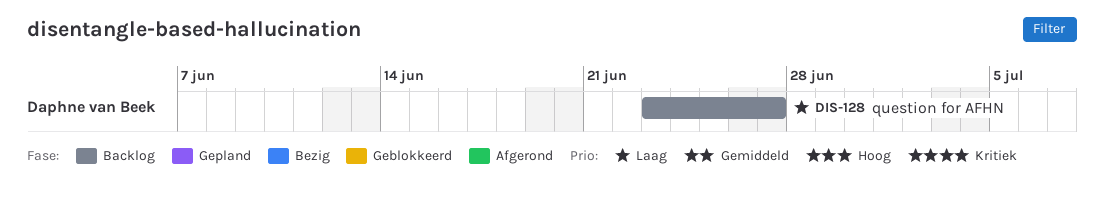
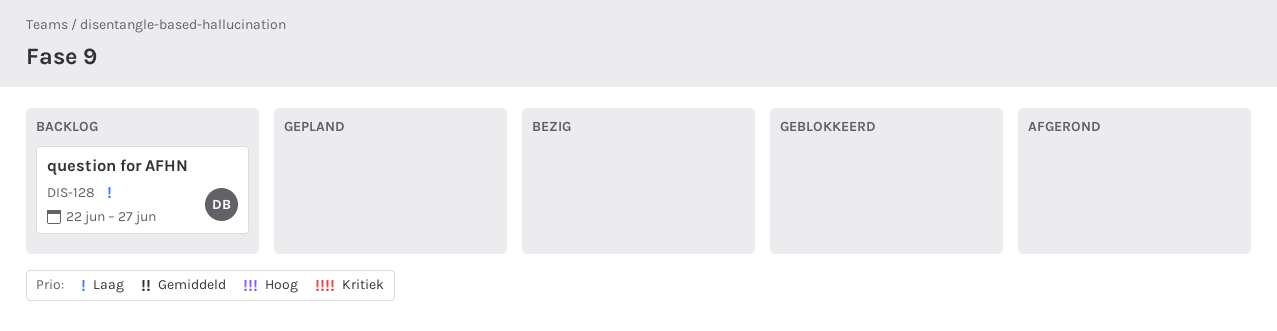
DIS-128, start: Jun 23 -> Jun 22

